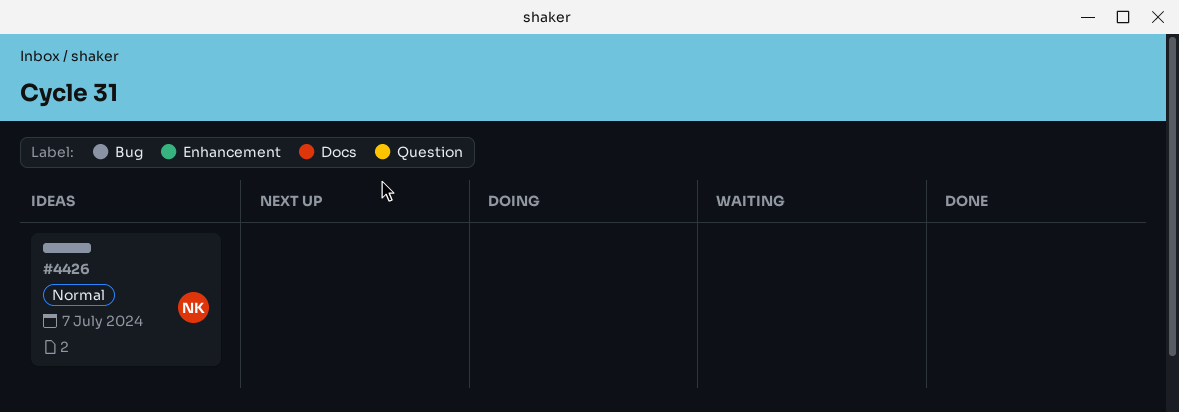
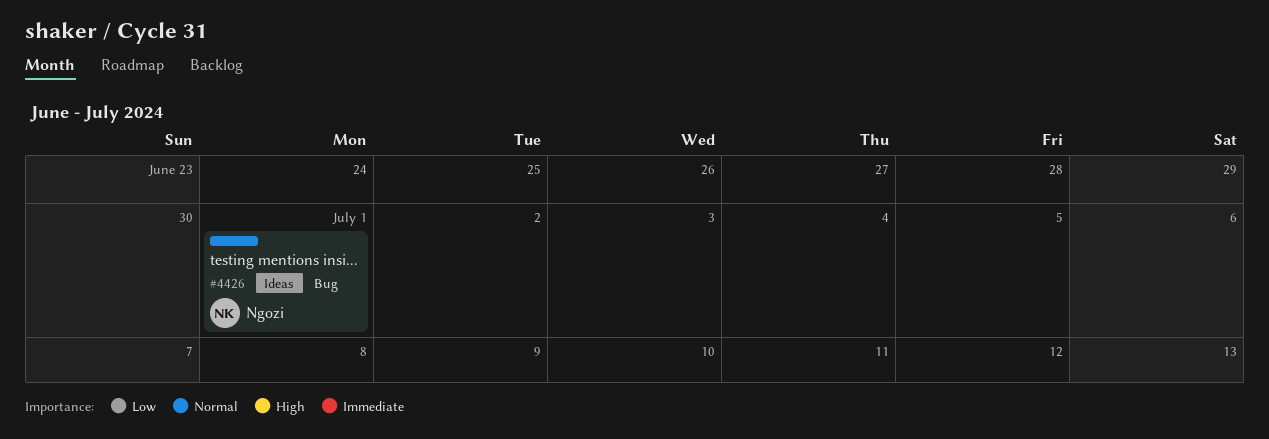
#4426, due: Jul 7 -> Jul 1

